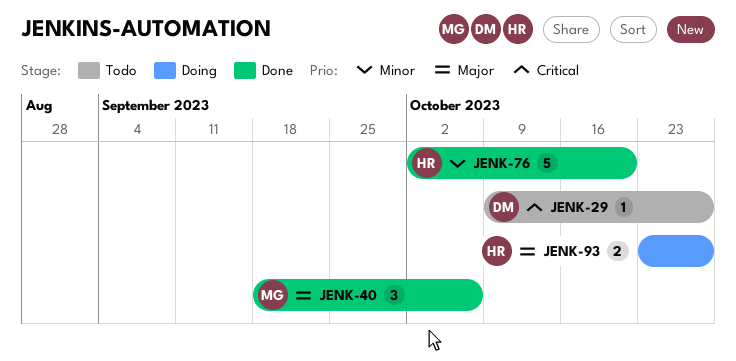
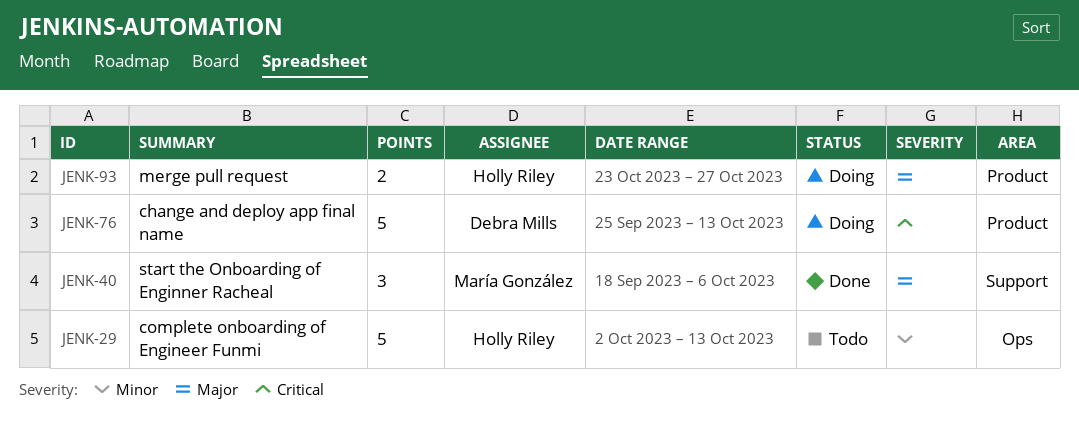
JENK-29, owner: Debra Mills -> Holly Riley
JENK-29, priority: Critical -> Minor
JENK-29, estimate: 1 -> 5
JENK-29, start: Oct 9 -> Oct 2
JENK-29, due: Oct 27 -> Oct 13
JENK-76, status: Done -> Doing
JENK-76, owner: Holly Riley -> Debra Mills
JENK-76, priority: Minor -> Critical
JENK-76, start: Oct 2 -> Sep 25
JENK-76, due: Oct 20 -> Oct 13

